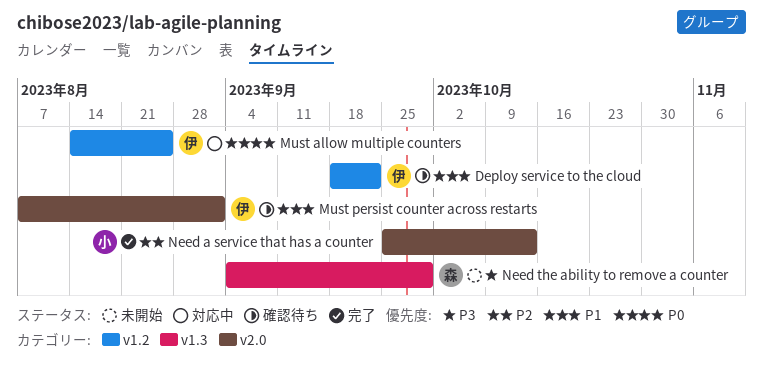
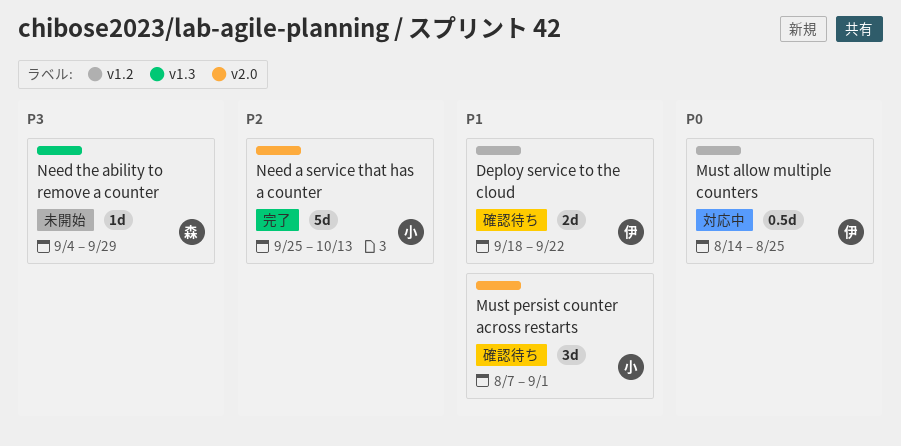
Must persist counter across restarts, owner: 伊 -> 小

